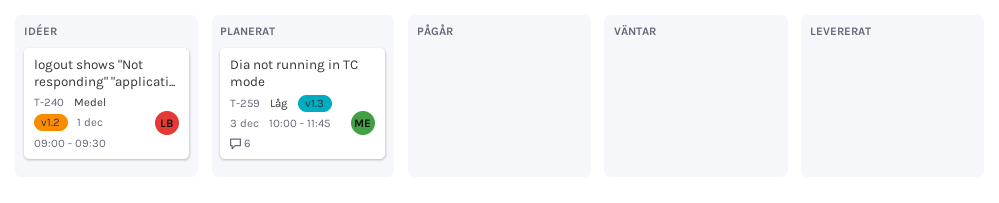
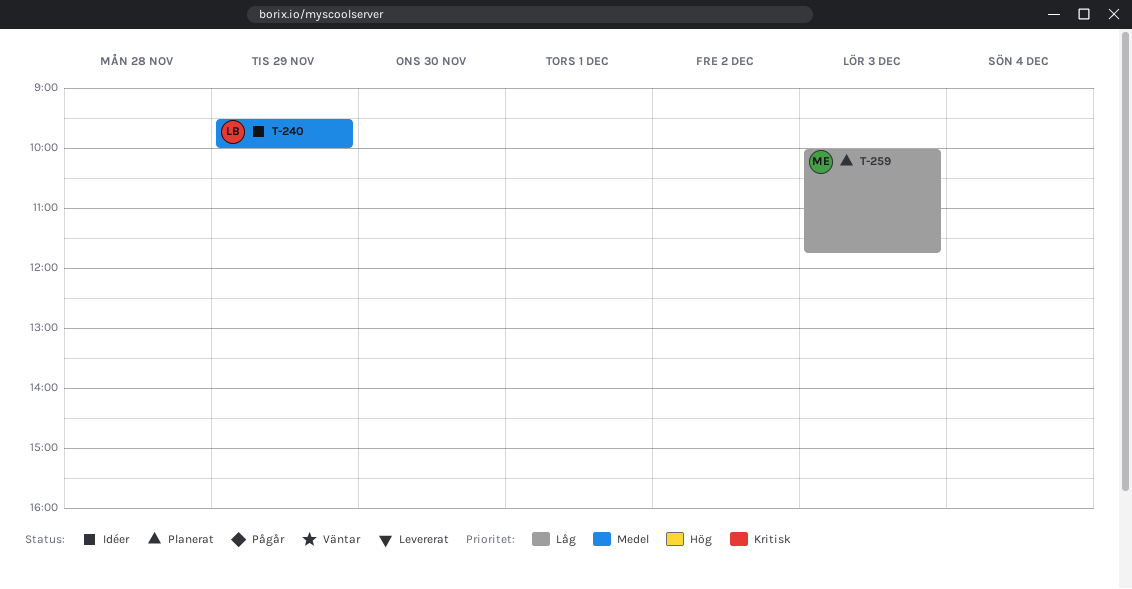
T-240, day: Dec 1 -> Nov 29
T-240, begins: 09:00 -> 09:30
T-240, ends: 09:30 -> 10:00

